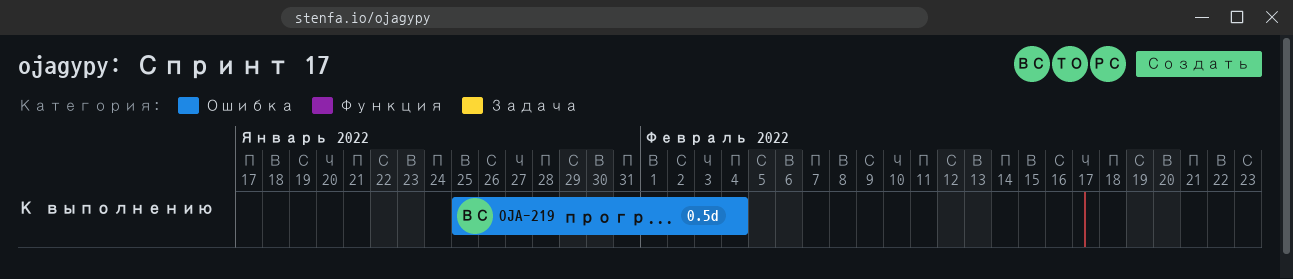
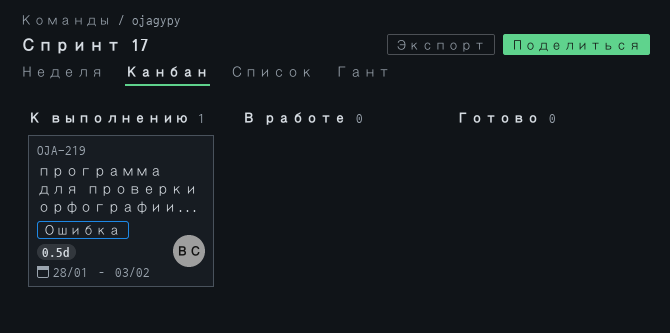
OJA-219, start: Jan 25 -> Jan 28
OJA-219, due: Feb 4 -> Feb 3

